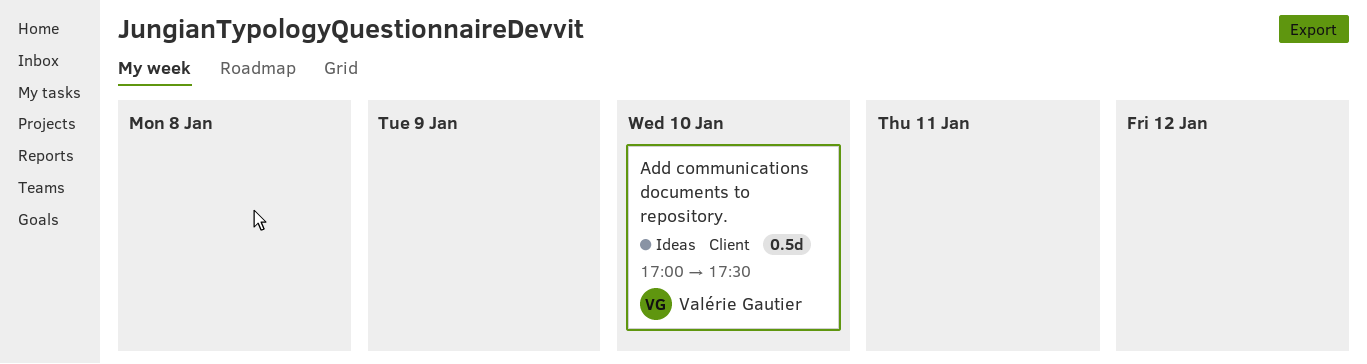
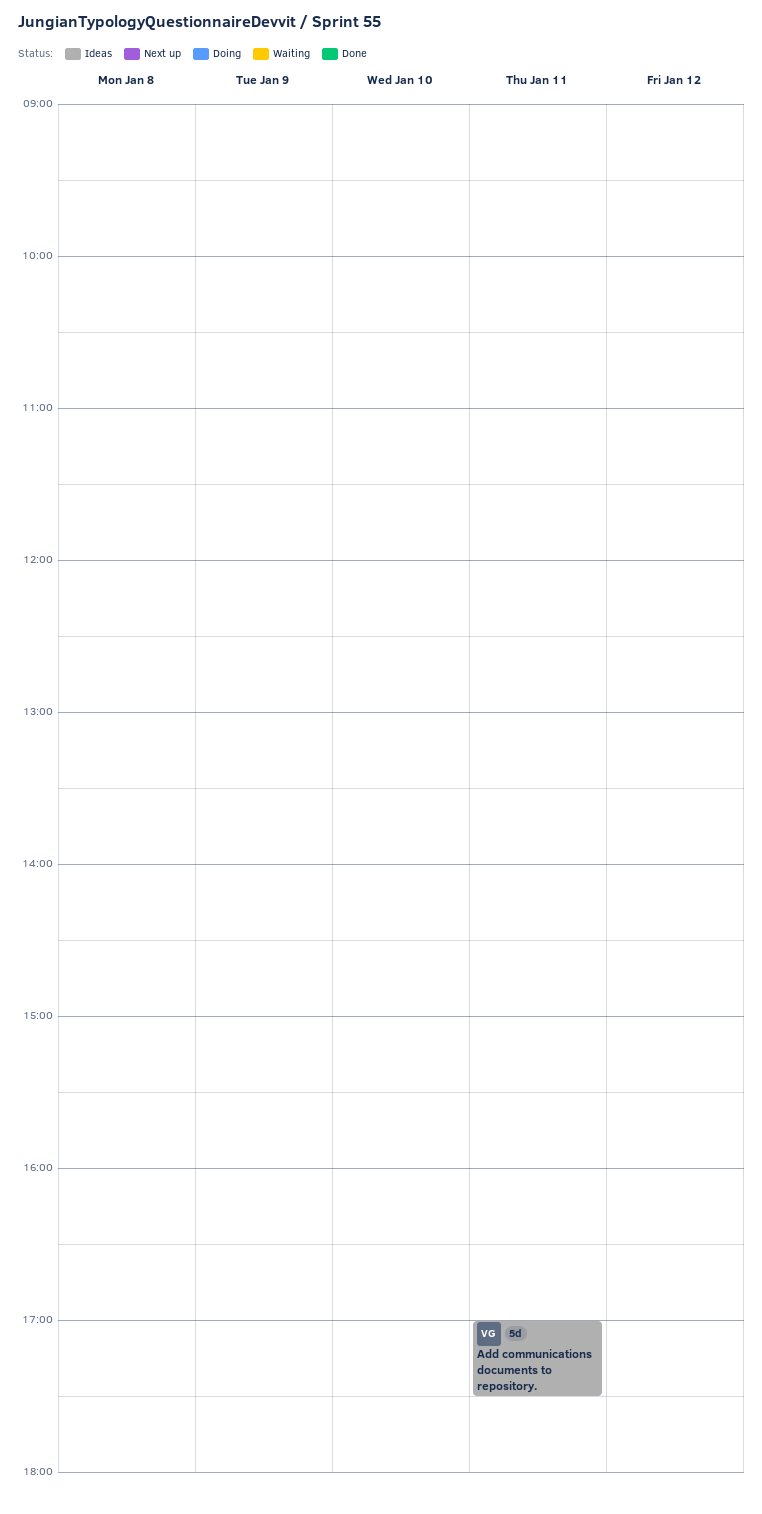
Add communications documents to repository., estimate: 0.5d -> 5d
Add communications documents to repository., day: Jan 10 -> Jan 11

